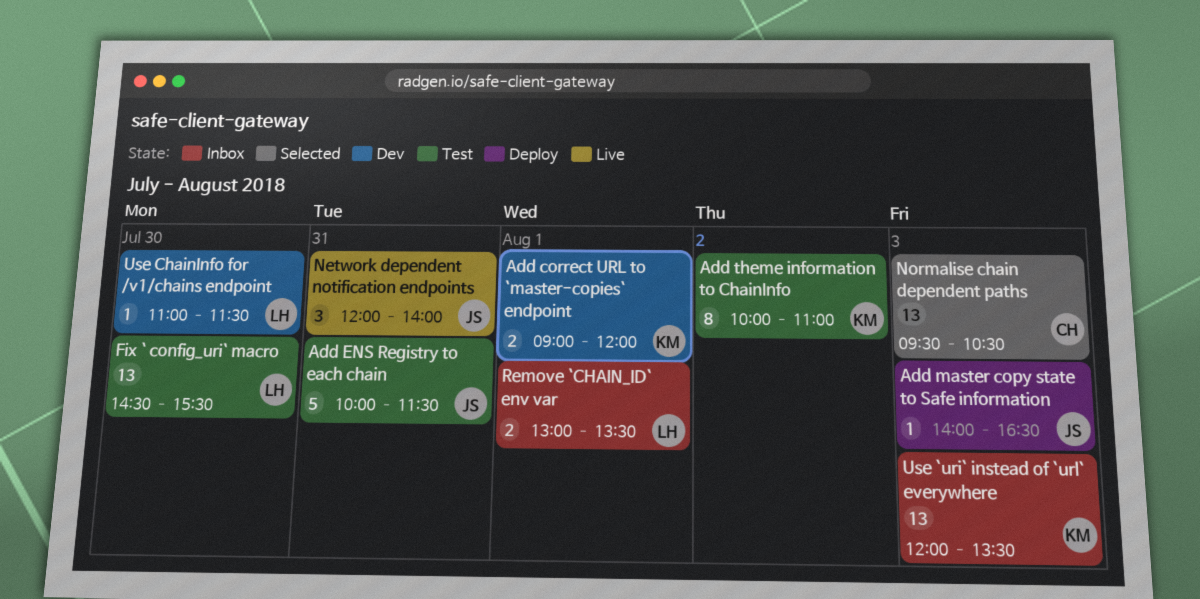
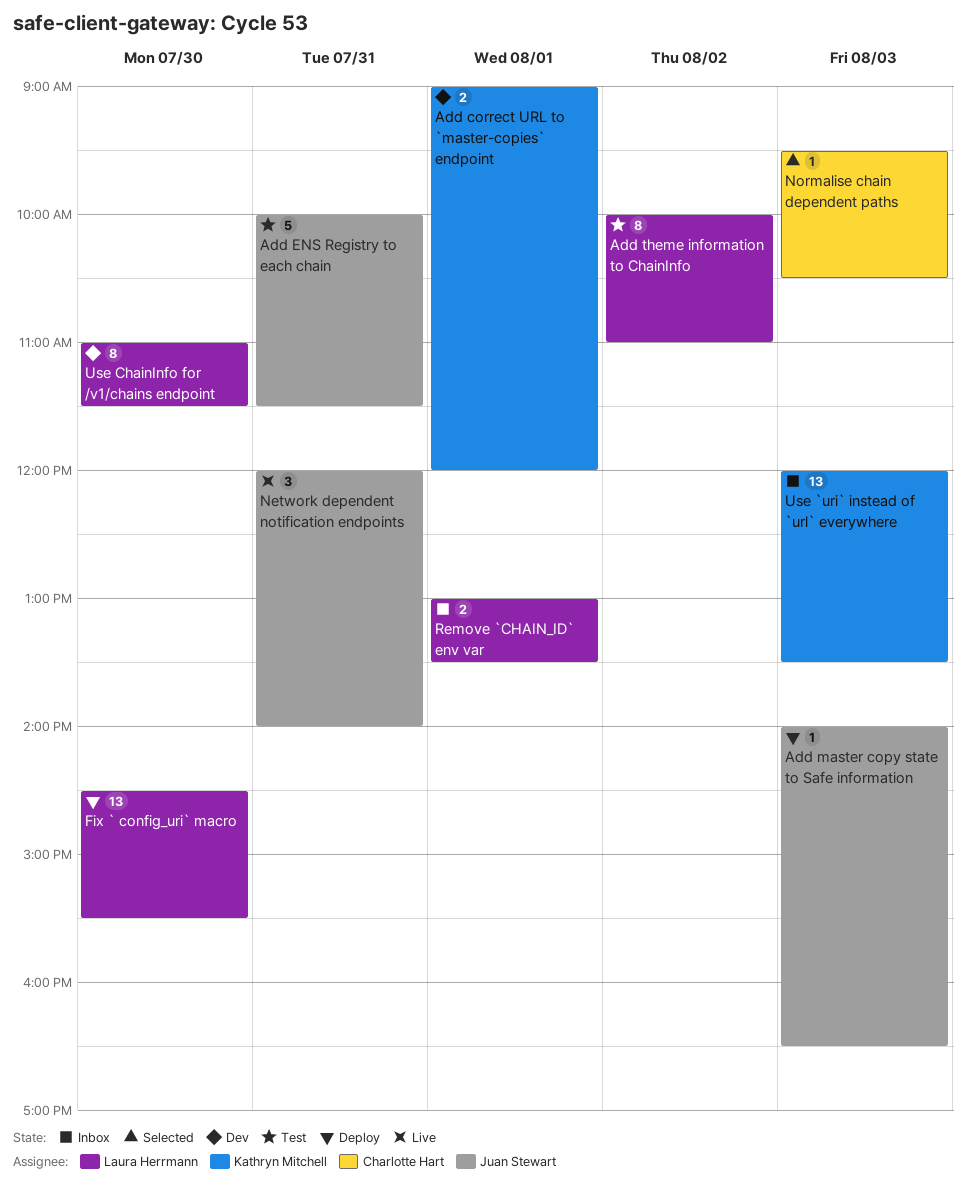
Add theme information to ChainInfo, owner: Kathryn Mitchell -> Laura Herrmann
Fix ` config_uri` macro, status: Test -> Deploy
Normalise chain dependent paths, estimate: 13 -> 1
Use ChainInfo for /v1/chains endpoint, estimate: 1 -> 8

